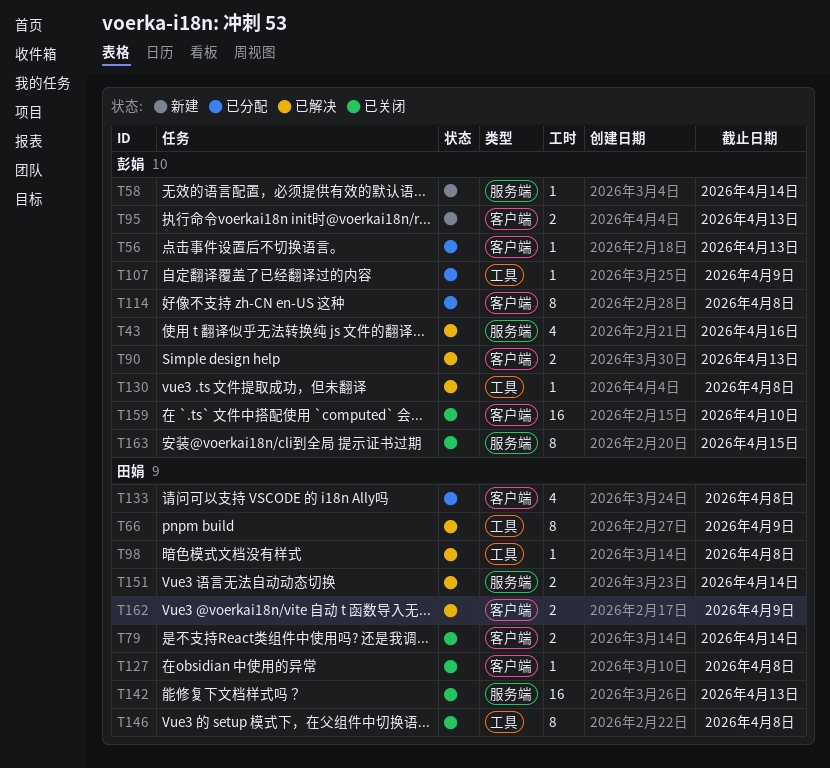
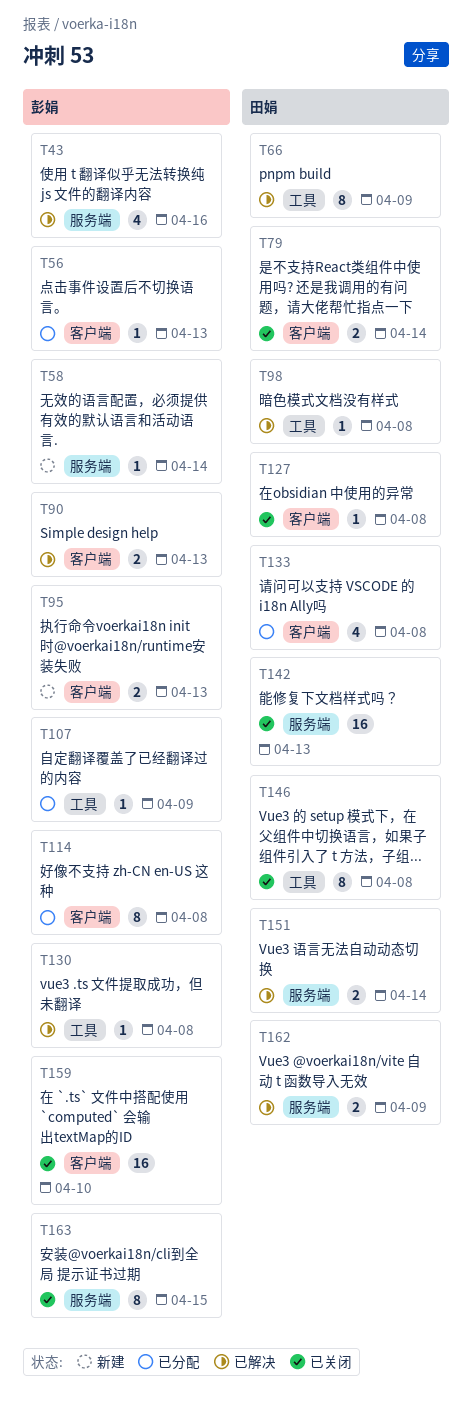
T162, label: 客户端 -> 服务端

